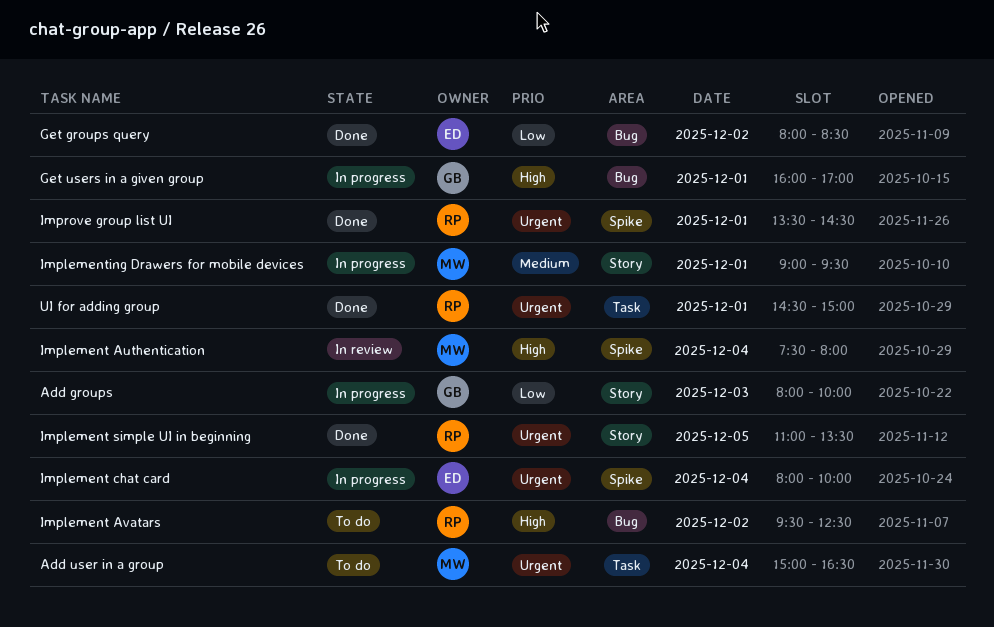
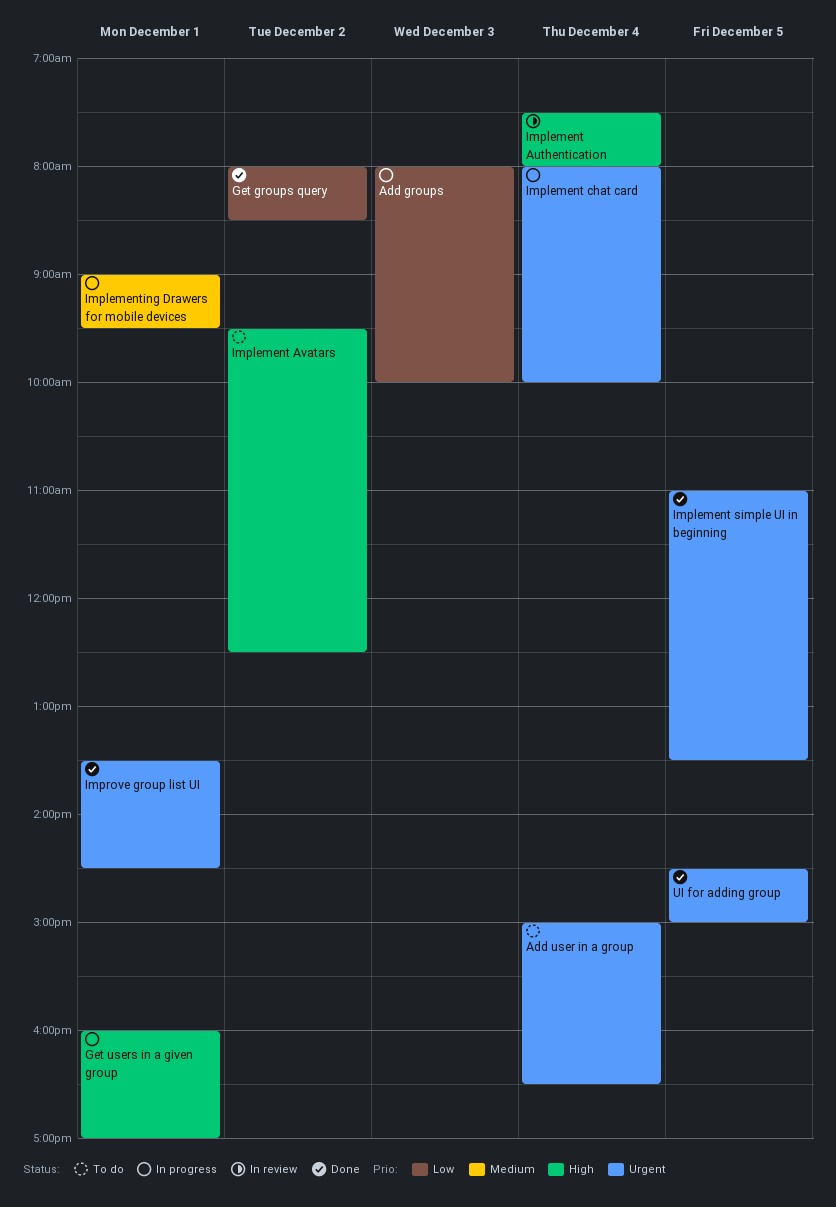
UI for adding group, day: Dec 1 -> Dec 5

